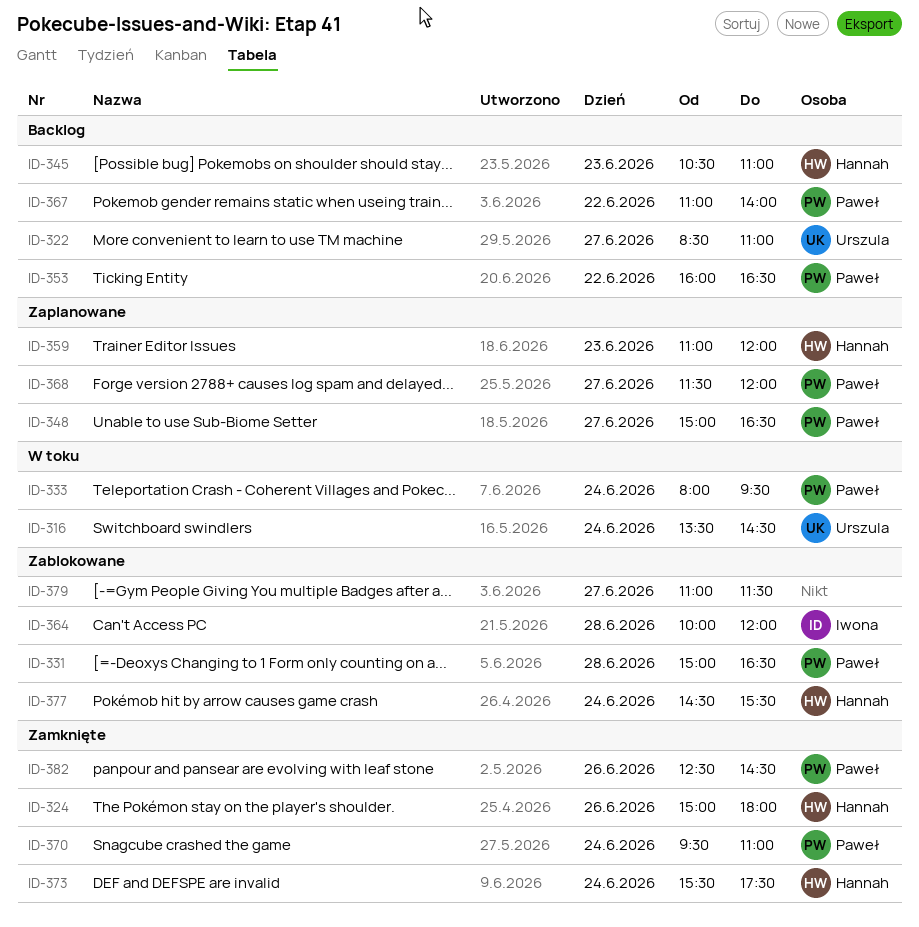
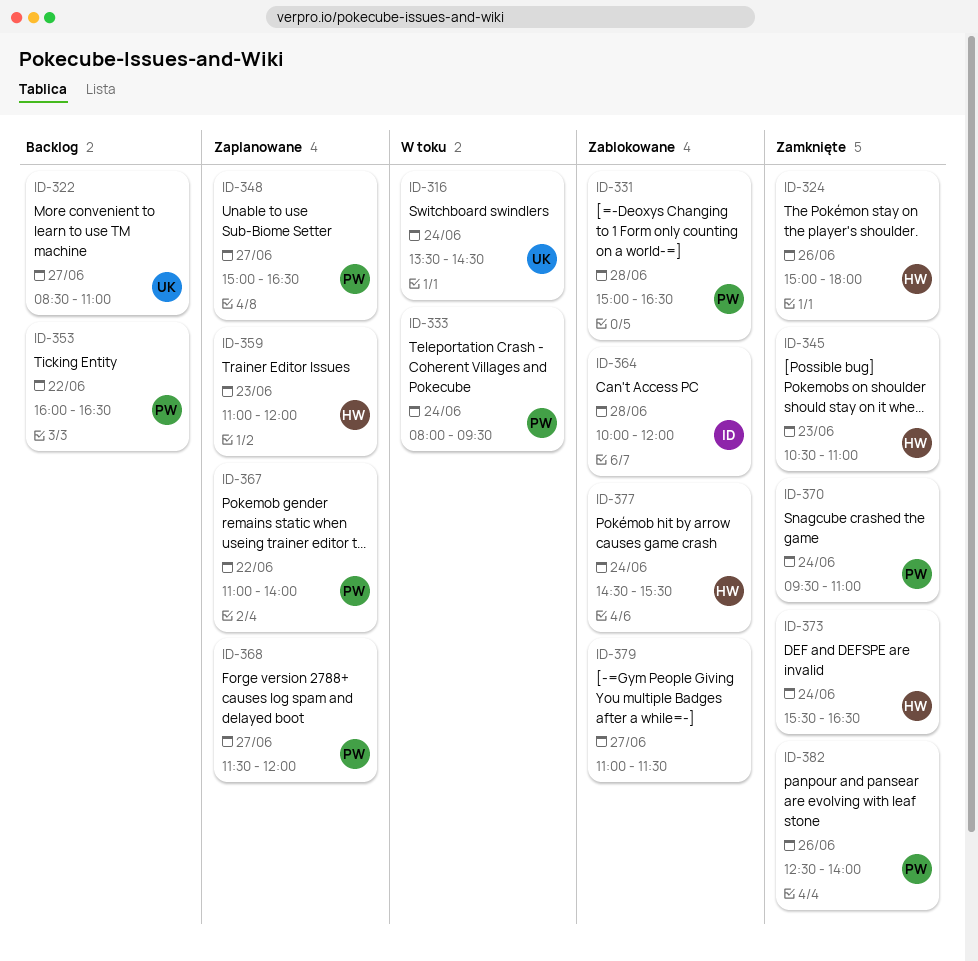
ID-345, status: Backlog -> Zamknięte
ID-367, status: Backlog -> Zaplanowane
ID-373, ends: 17:30 -> 16:30
ID-382, ends: 14:30 -> 14:00

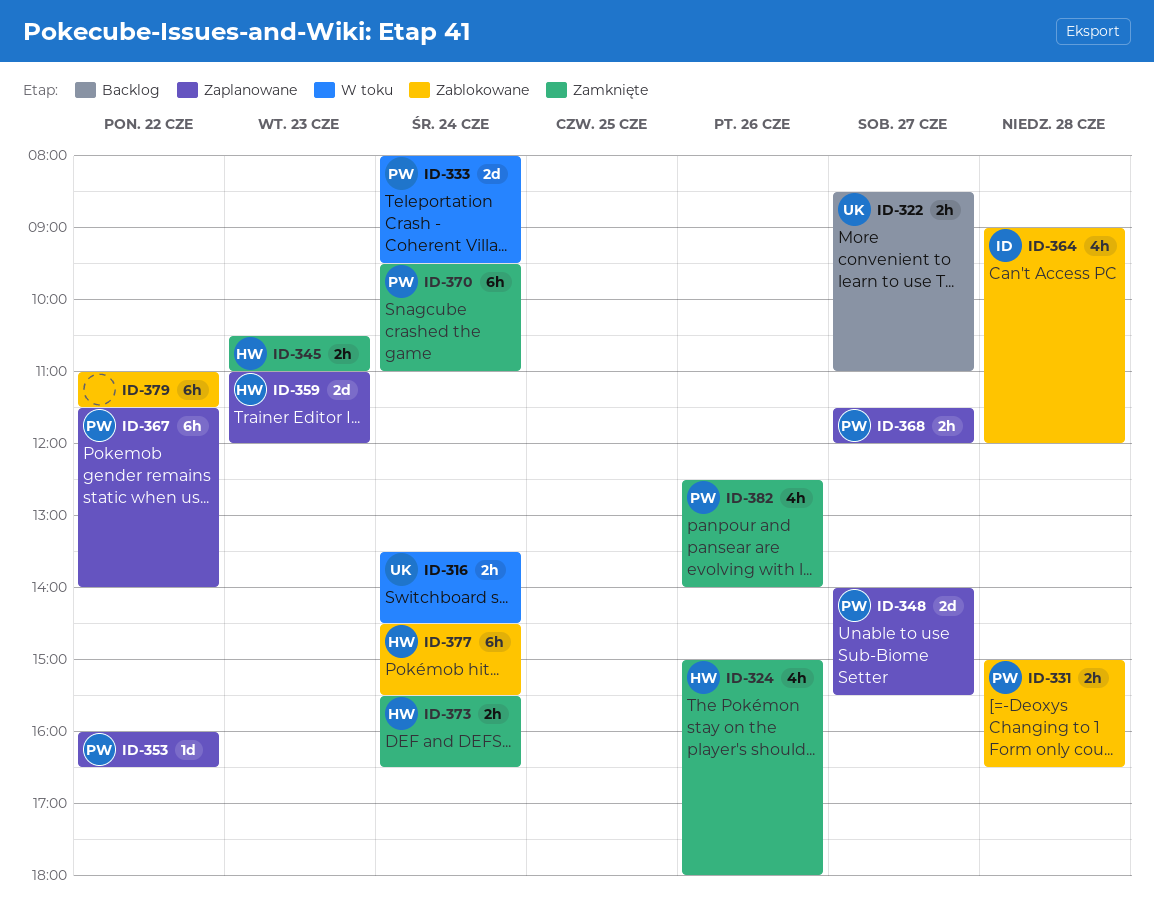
ID-348, begins: 15:00 -> 14:00
ID-348, ends: 16:30 -> 15:30
ID-353, status: Backlog -> Zaplanowane
ID-364, begins: 10:00 -> 09:00
ID-367, begins: 11:00 -> 11:30
ID-379, day: Jun 27 -> Jun 22

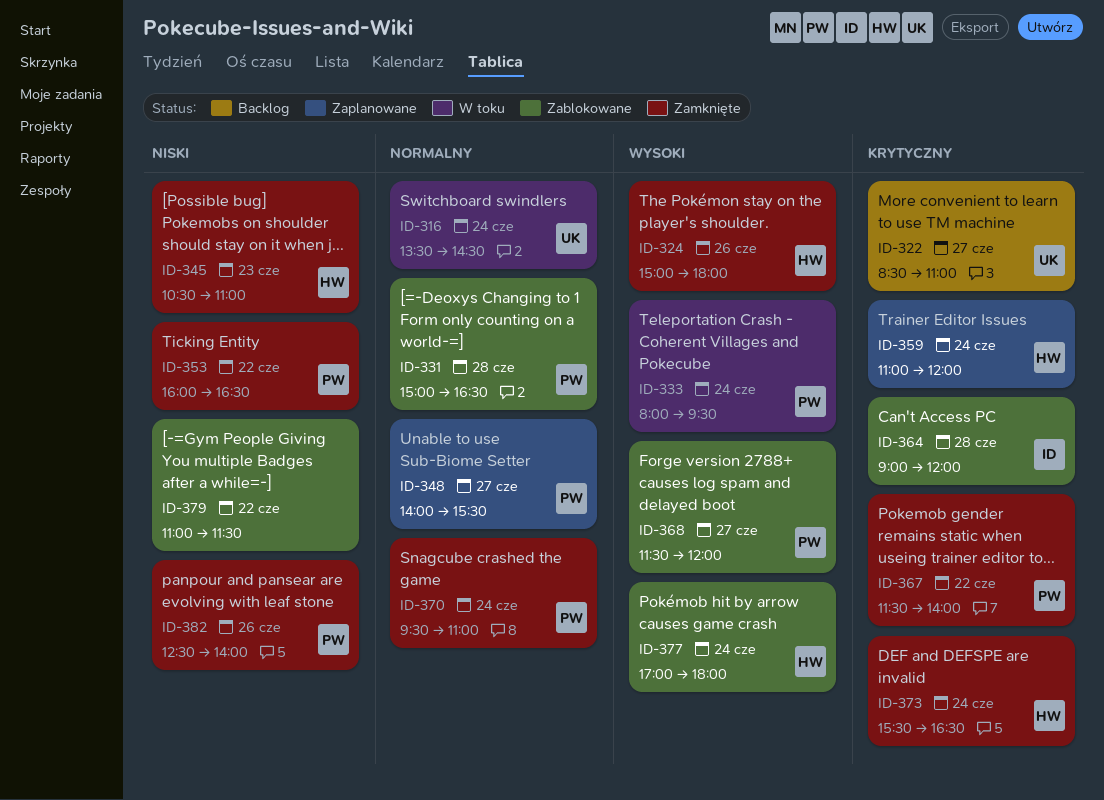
ID-353, status: Zaplanowane -> Zamknięte
ID-359, day: Jun 23 -> Jun 24
ID-367, status: Zaplanowane -> Zamknięte
ID-368, status: Zaplanowane -> Zablokowane
ID-377, begins: 14:30 -> 17:00
ID-377, ends: 15:30 -> 18:00

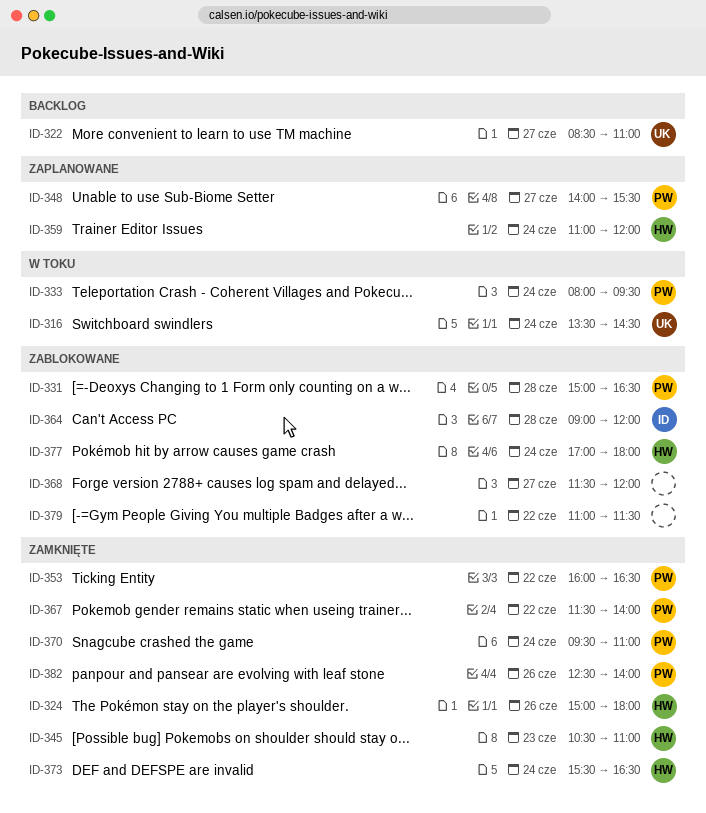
ID-368, owner: PW -> none

